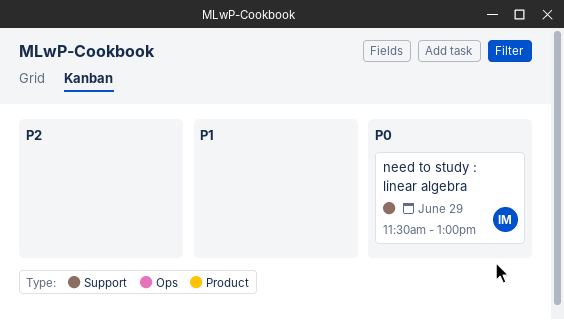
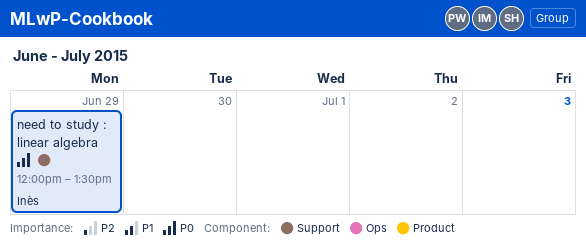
need to study : linear algebra, begins: 11:30 -> 12:00
need to study : linear algebra, ends: 13:00 -> 13:30

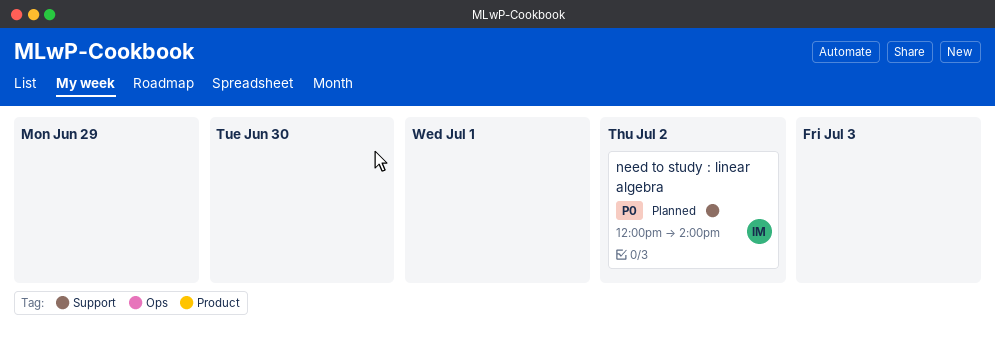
need to study : linear algebra, day: Jun 29 -> Jul 2
need to study : linear algebra, ends: 13:30 -> 14:00

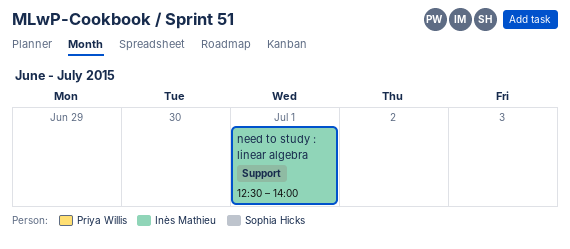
need to study : linear algebra, day: Jul 2 -> Jul 1
need to study : linear algebra, begins: 12:00 -> 12:30

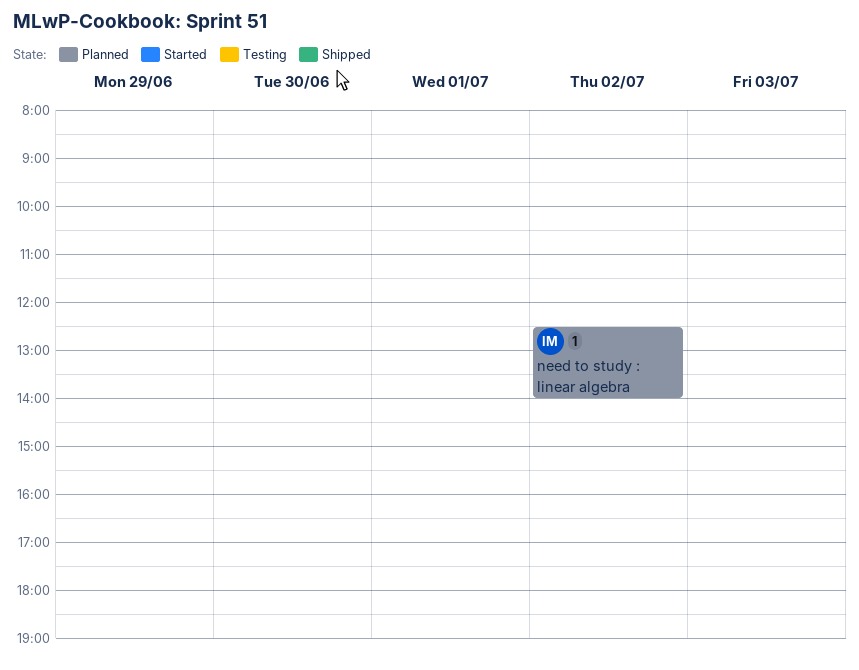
need to study : linear algebra, day: Jul 1 -> Jul 2

